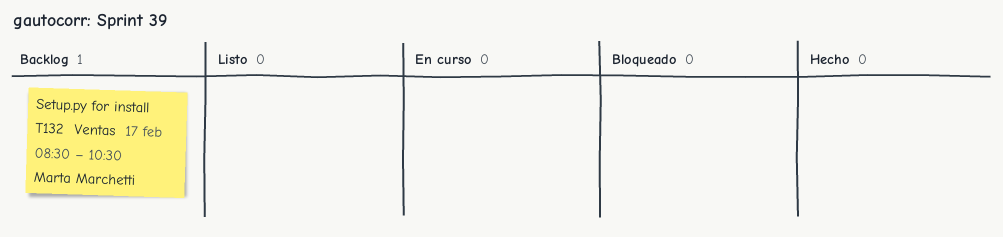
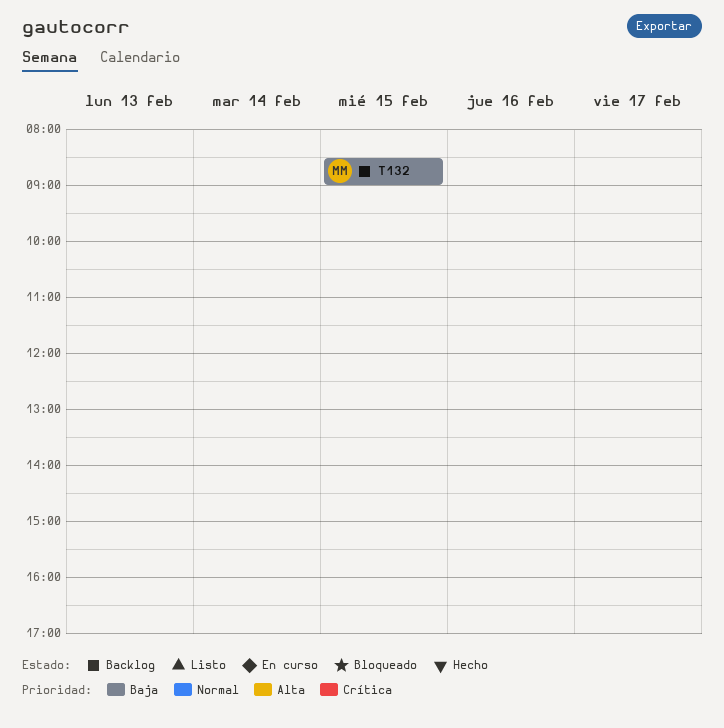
T132, day: Feb 17 -> Feb 15
T132, ends: 10:30 -> 09:00

